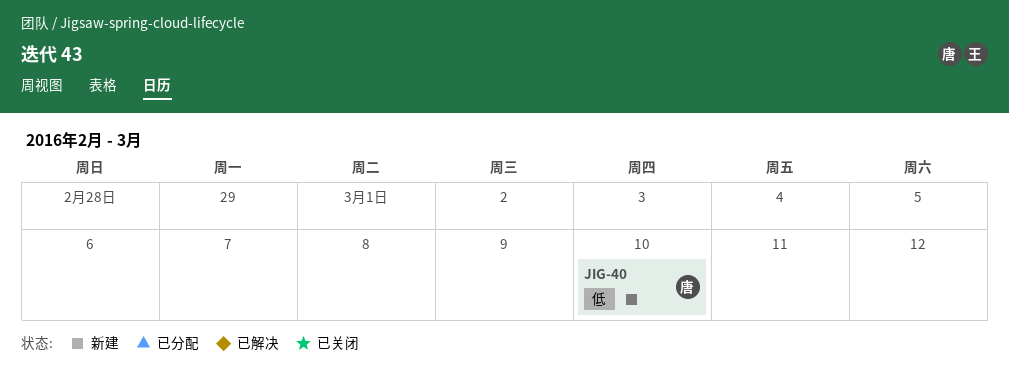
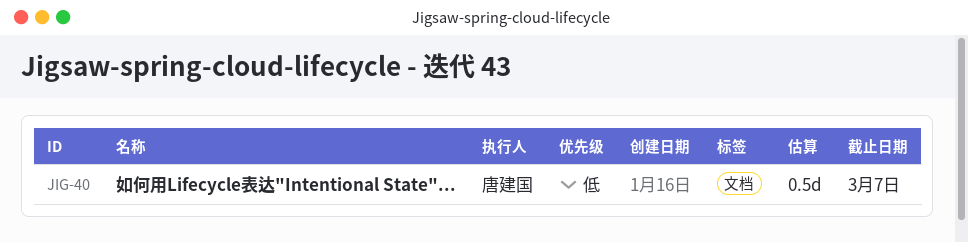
JIG-40, due: Mar 10 -> Mar 7

